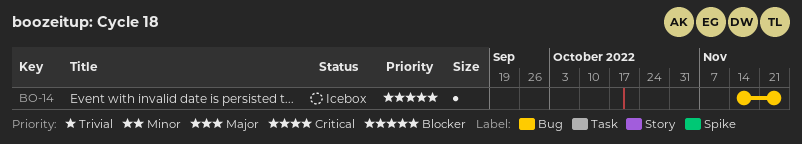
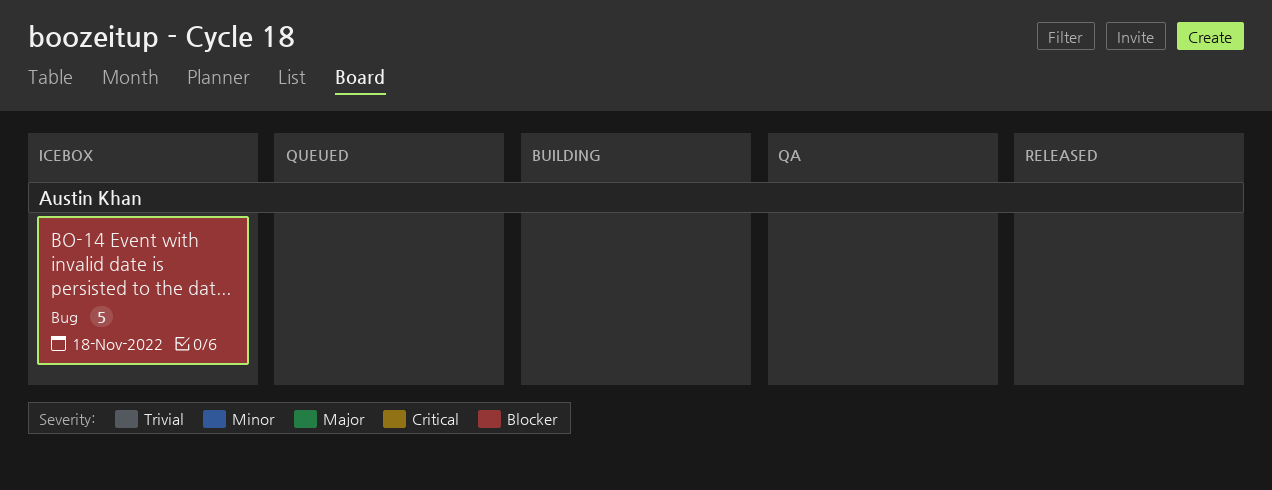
BO-14, estimate: 1 -> 5
BO-14, due: Nov 25 -> Nov 18

